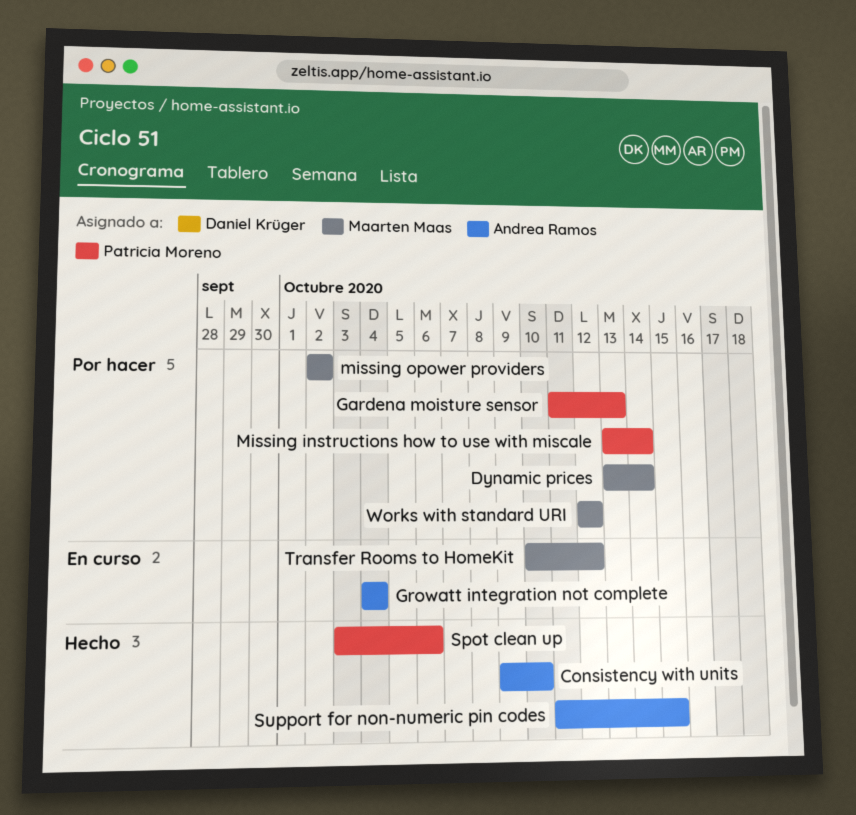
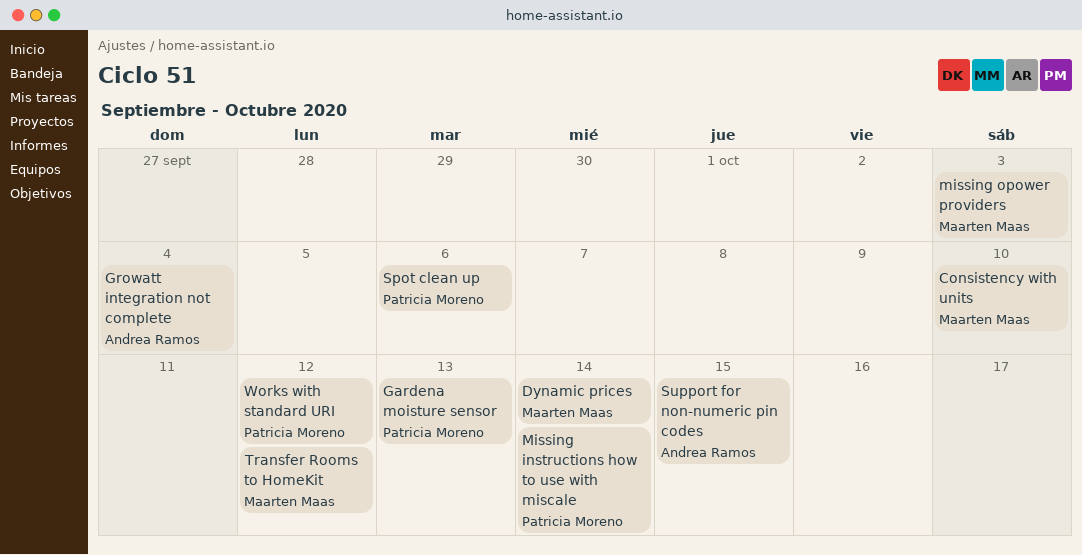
Consistency with units, owner: Andrea Ramos -> Maarten Maas
missing opower providers, due: Oct 2 -> Oct 3
Works with standard URI, owner: Maarten Maas -> Patricia Moreno

